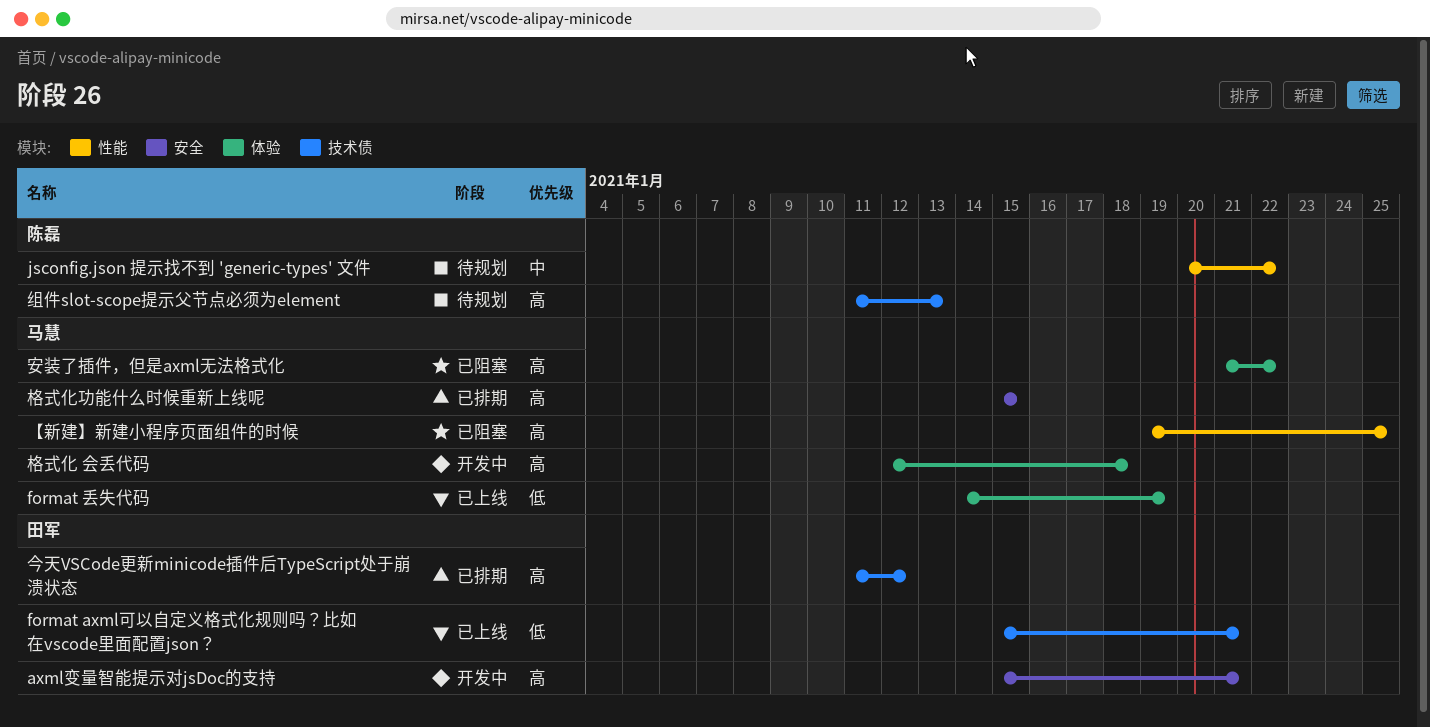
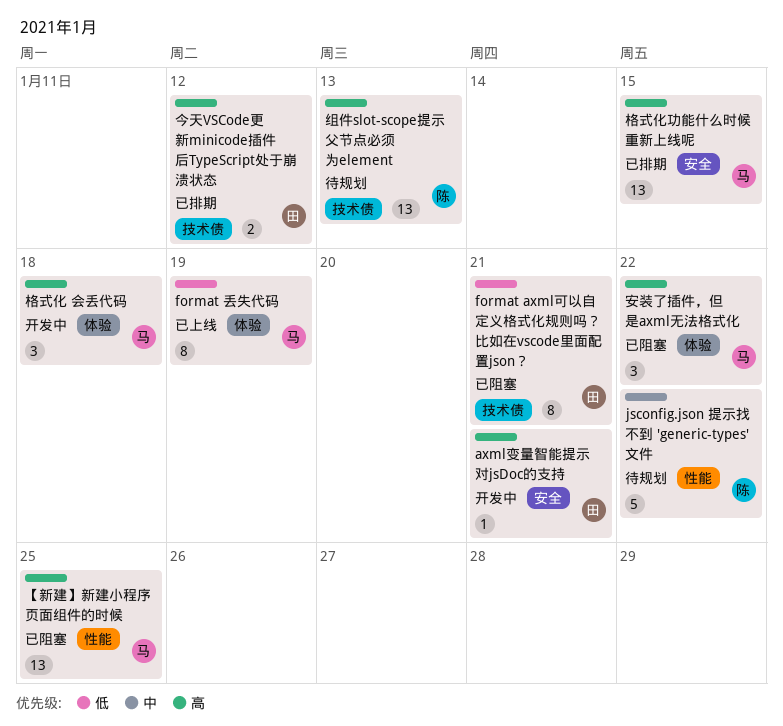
format axml可以自定义格式化规则吗？比如在vscode里面配置json？, status: 已上线 -> 已阻塞

